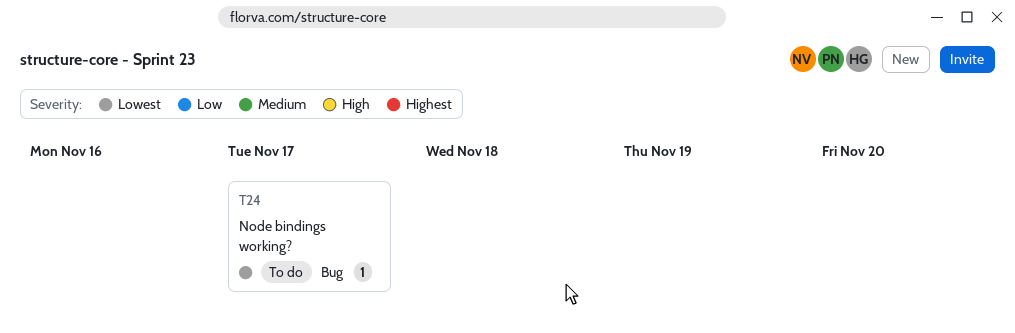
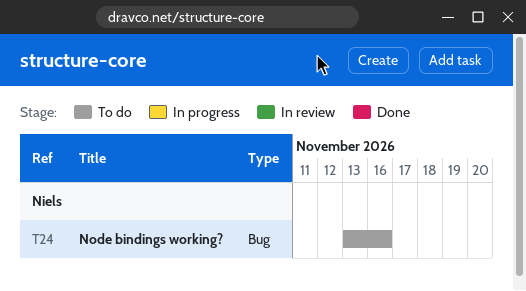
T24, due: Nov 17 -> Nov 16

